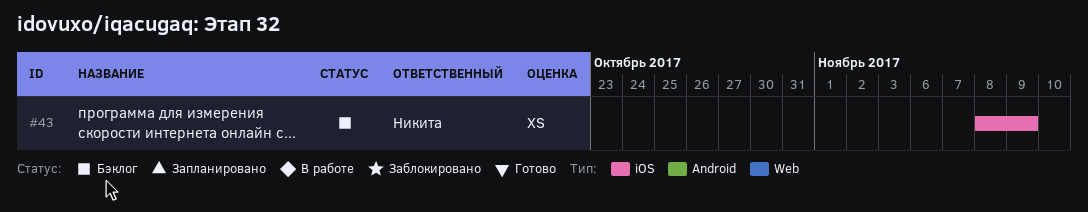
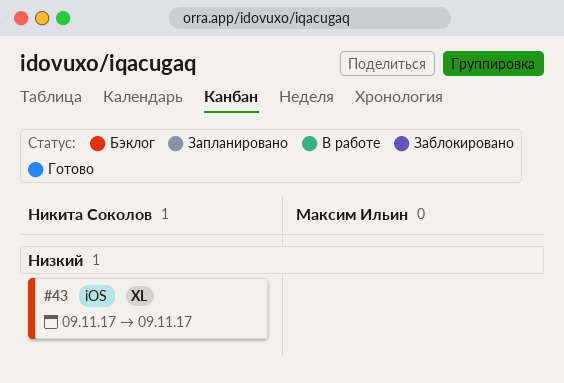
#43, estimate: XS -> XL
#43, start: Nov 8 -> Nov 9

